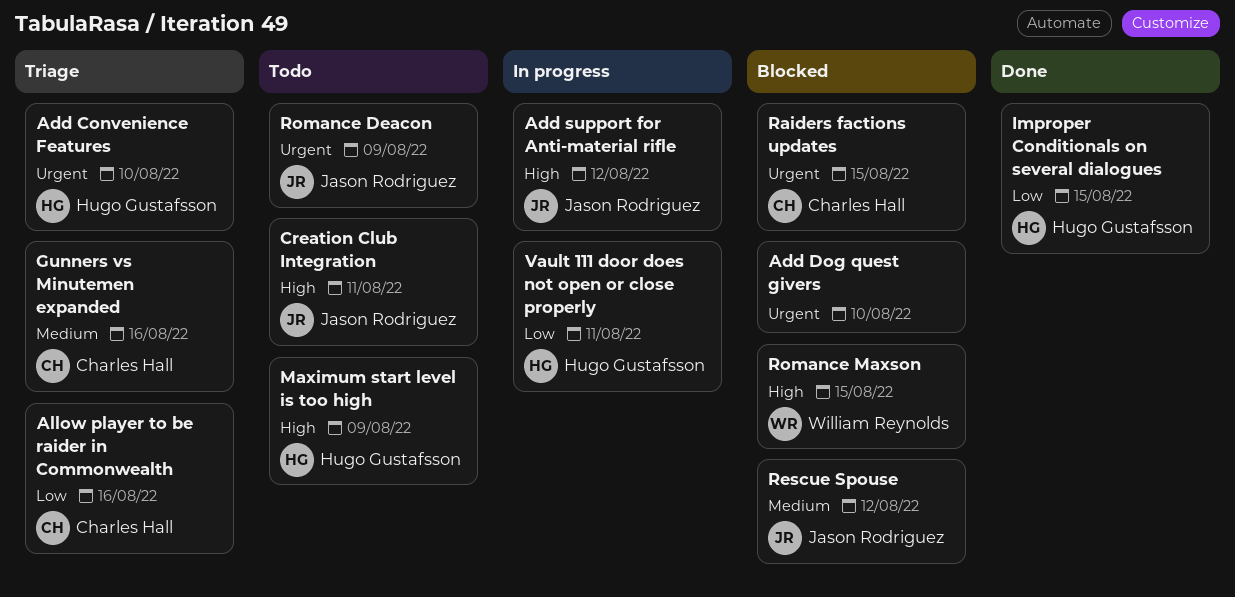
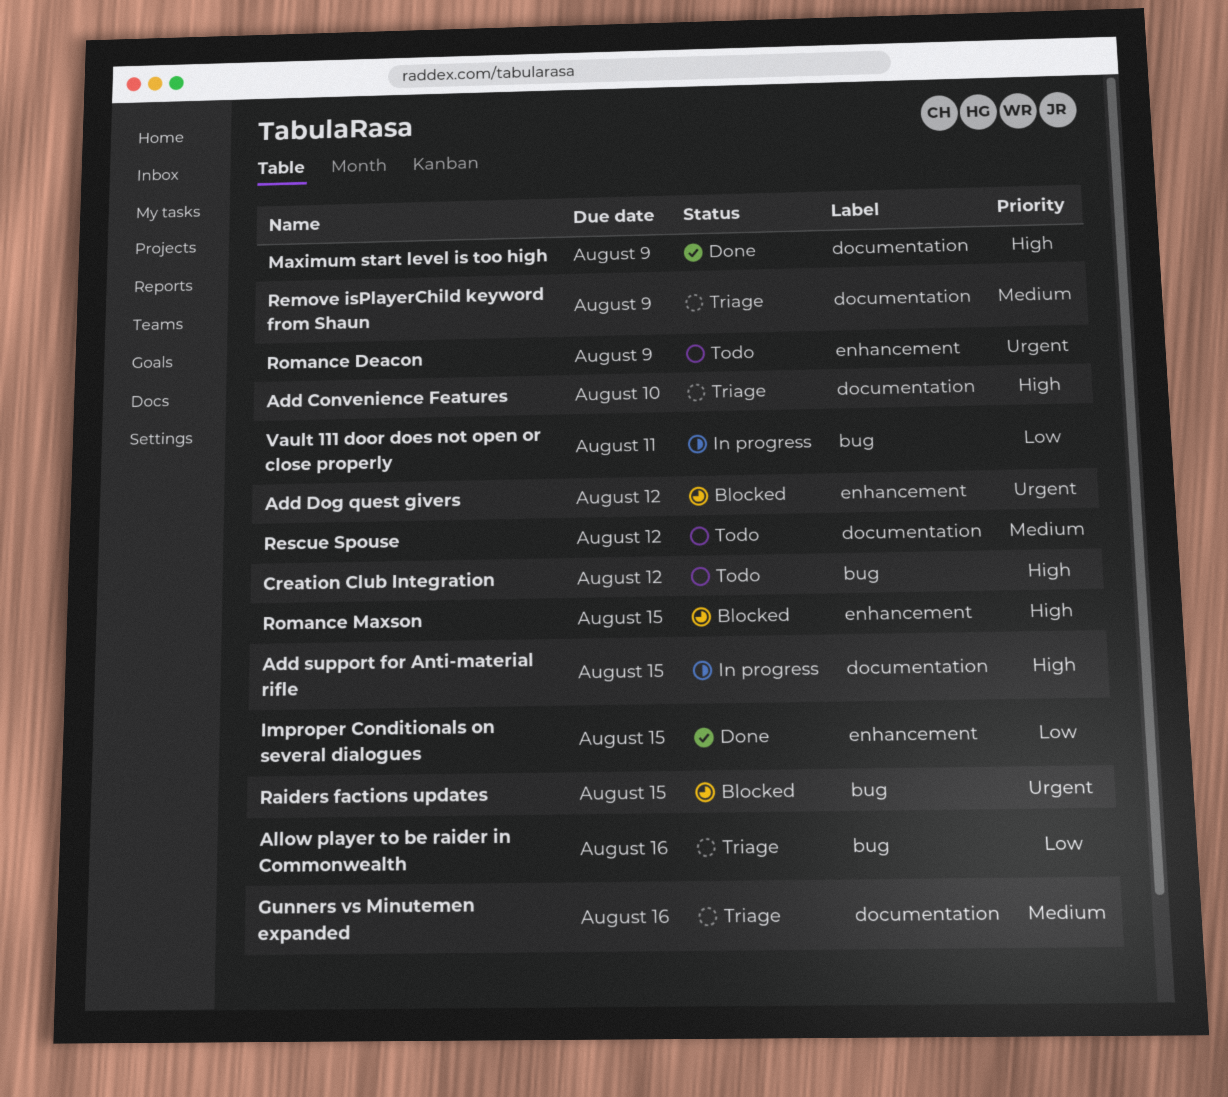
Add Convenience Features, priority: Urgent -> High
Add Dog quest givers, due: Aug 10 -> Aug 12
Add support for Anti-material rifle, due: Aug 12 -> Aug 15
Creation Club Integration, due: Aug 11 -> Aug 12
Maximum start level is too high, status: Todo -> Done
Remove isPlayerChild keyword from Shaun: none -> present
Rescue Spouse, status: Blocked -> Todo

